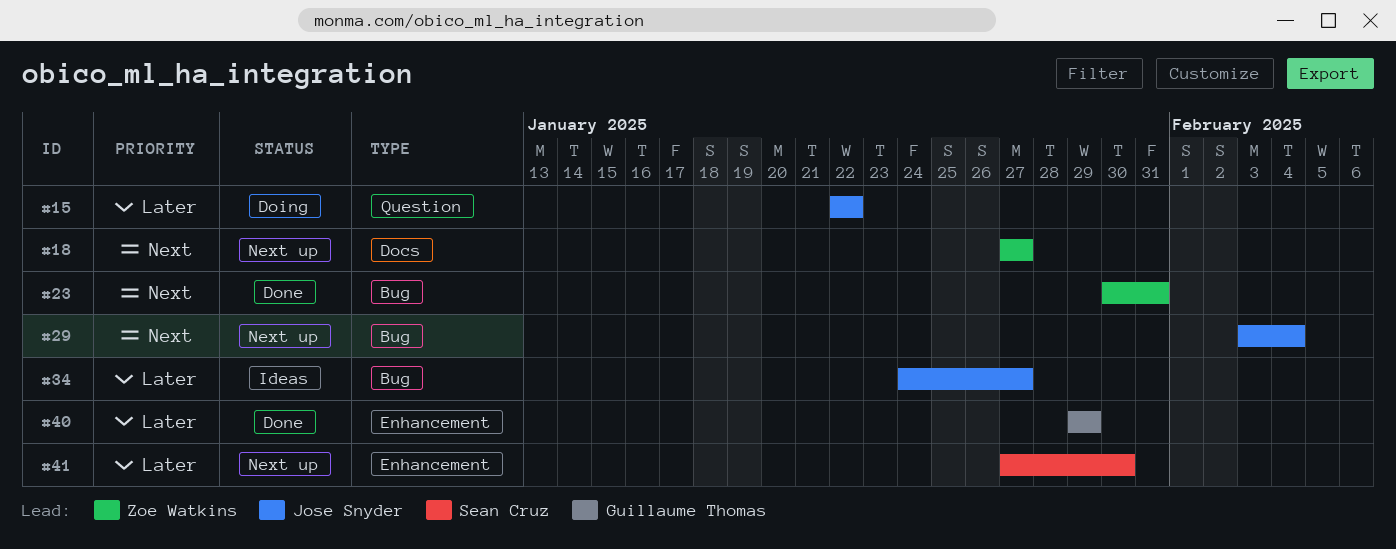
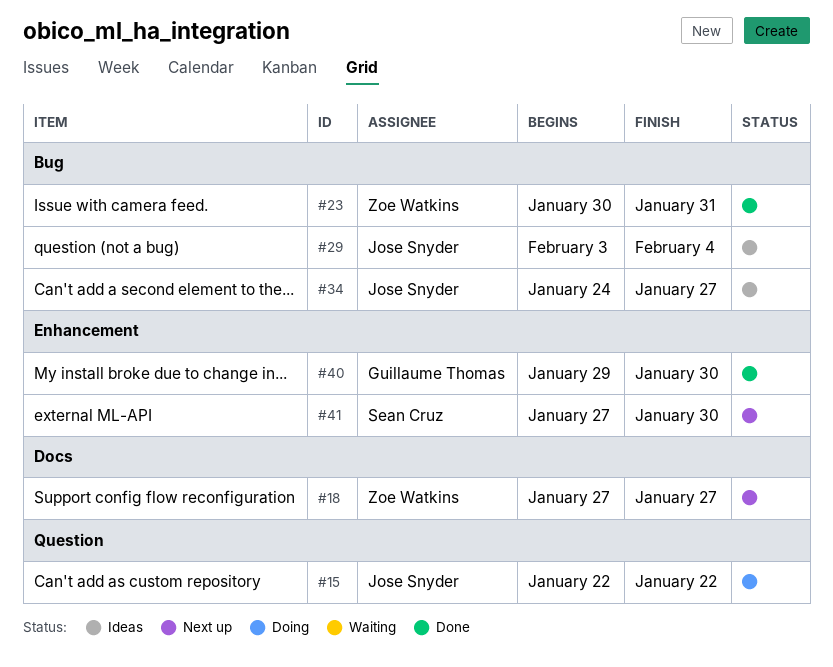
#29, status: Next up -> Ideas
#40, due: Jan 29 -> Jan 30

